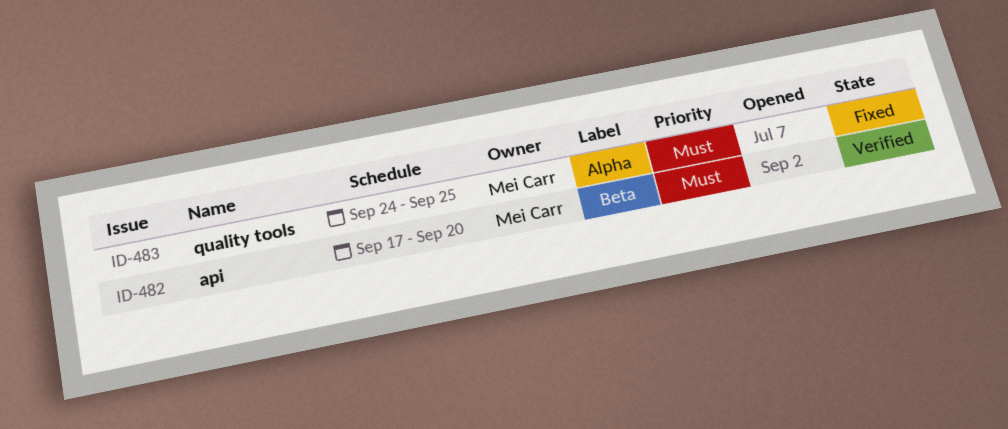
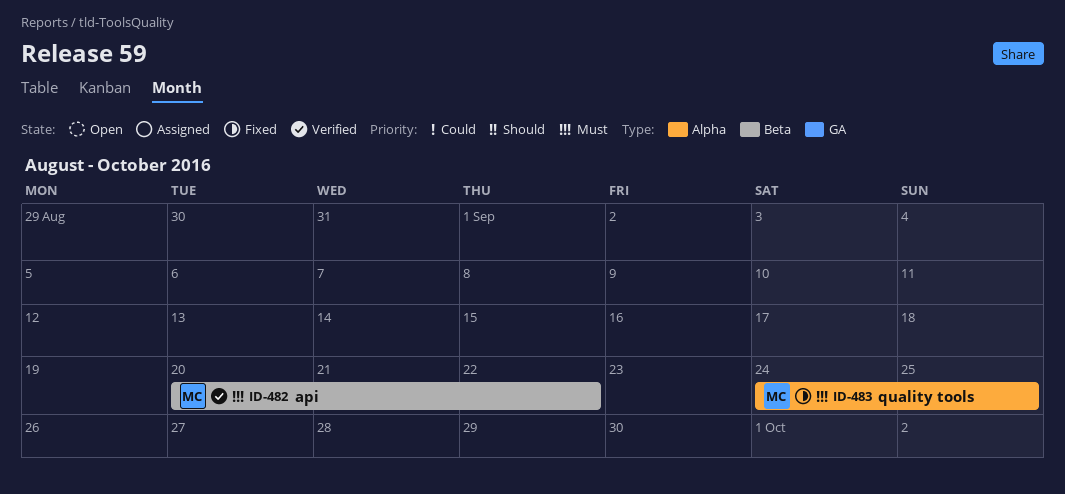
ID-482, start: Sep 17 -> Sep 20
ID-482, due: Sep 20 -> Sep 22

